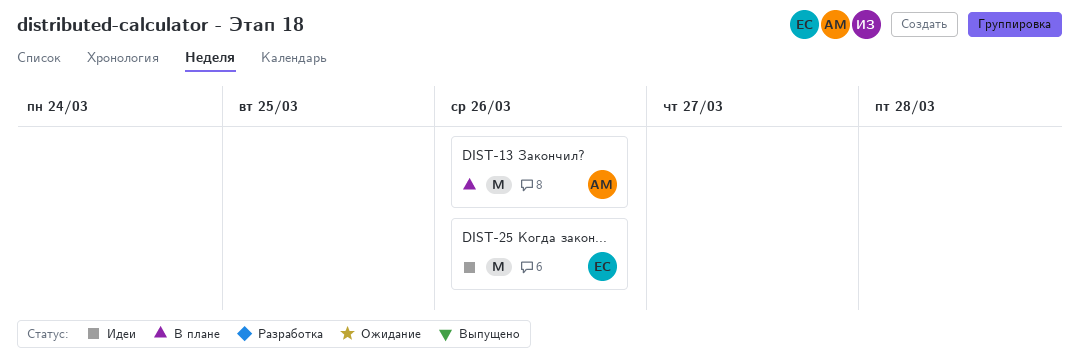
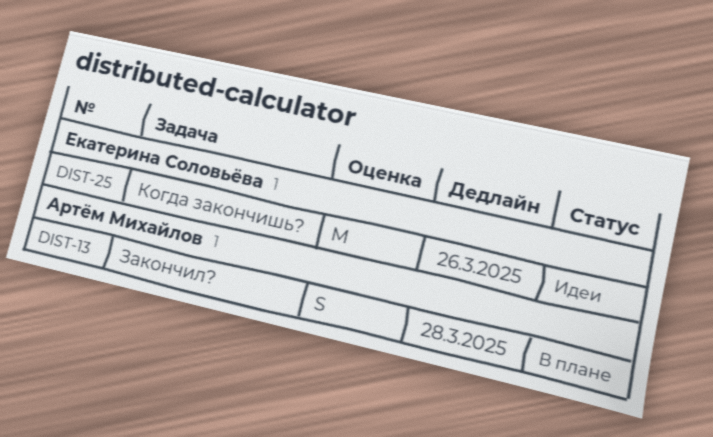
DIST-13, estimate: M -> S
DIST-13, due: Mar 26 -> Mar 28

